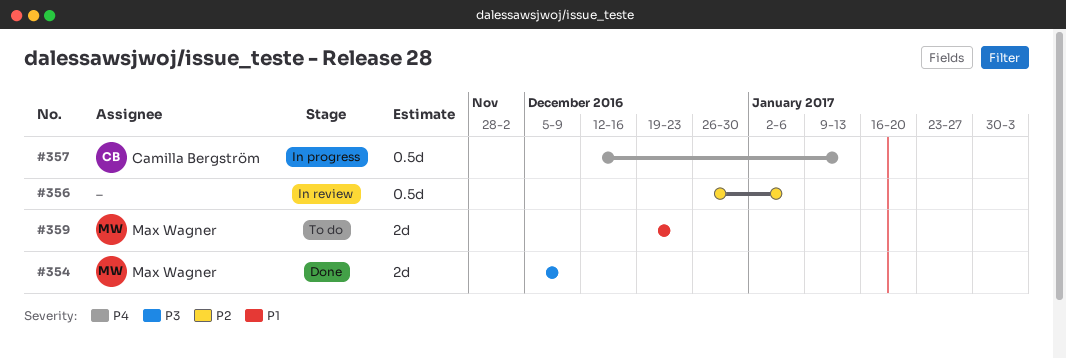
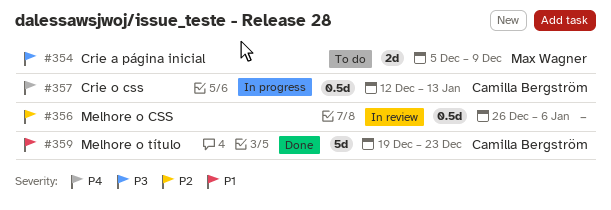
#354, status: Done -> To do
#359, status: To do -> Done
#359, owner: Max Wagner -> Camilla Bergström
#359, estimate: 2d -> 5d

